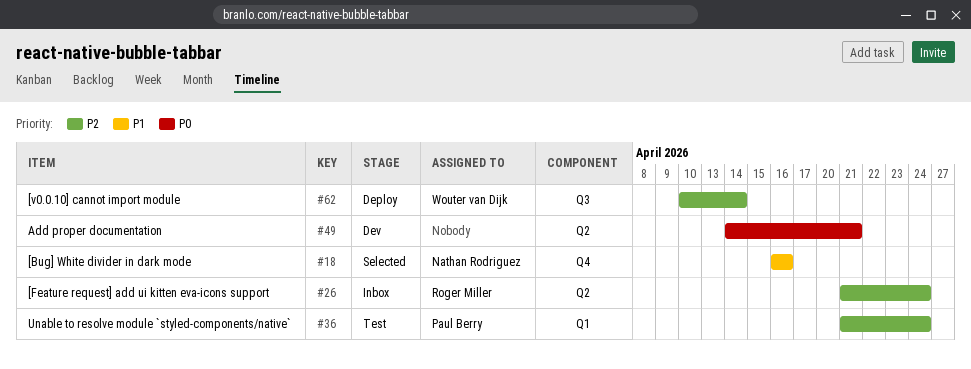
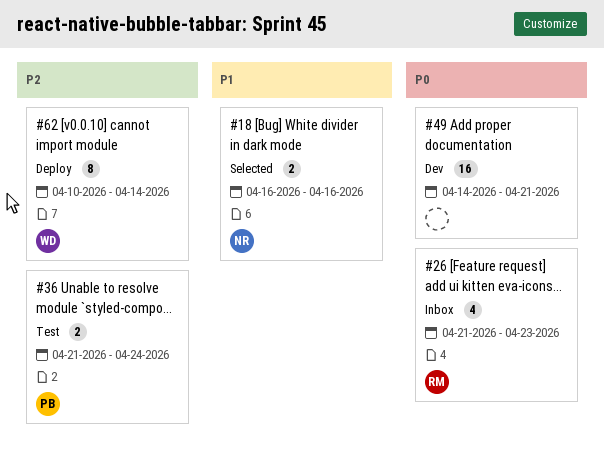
#26, priority: P2 -> P0
#26, due: Apr 24 -> Apr 23

